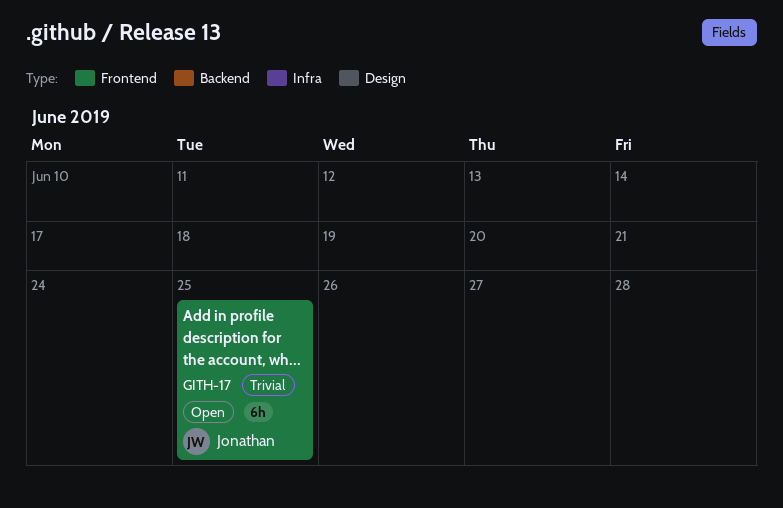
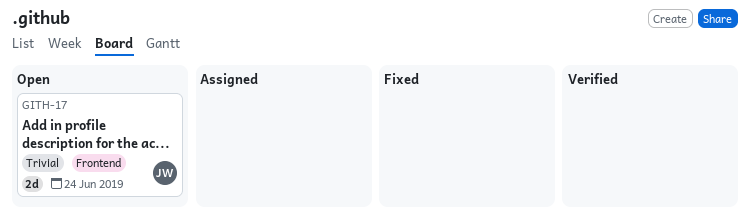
GITH-17, estimate: 6h -> 2d
GITH-17, due: Jun 25 -> Jun 24

